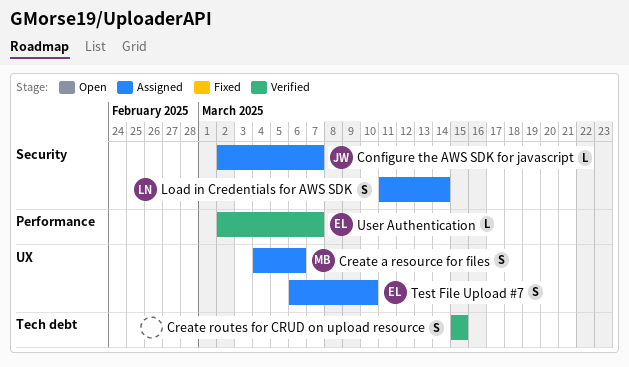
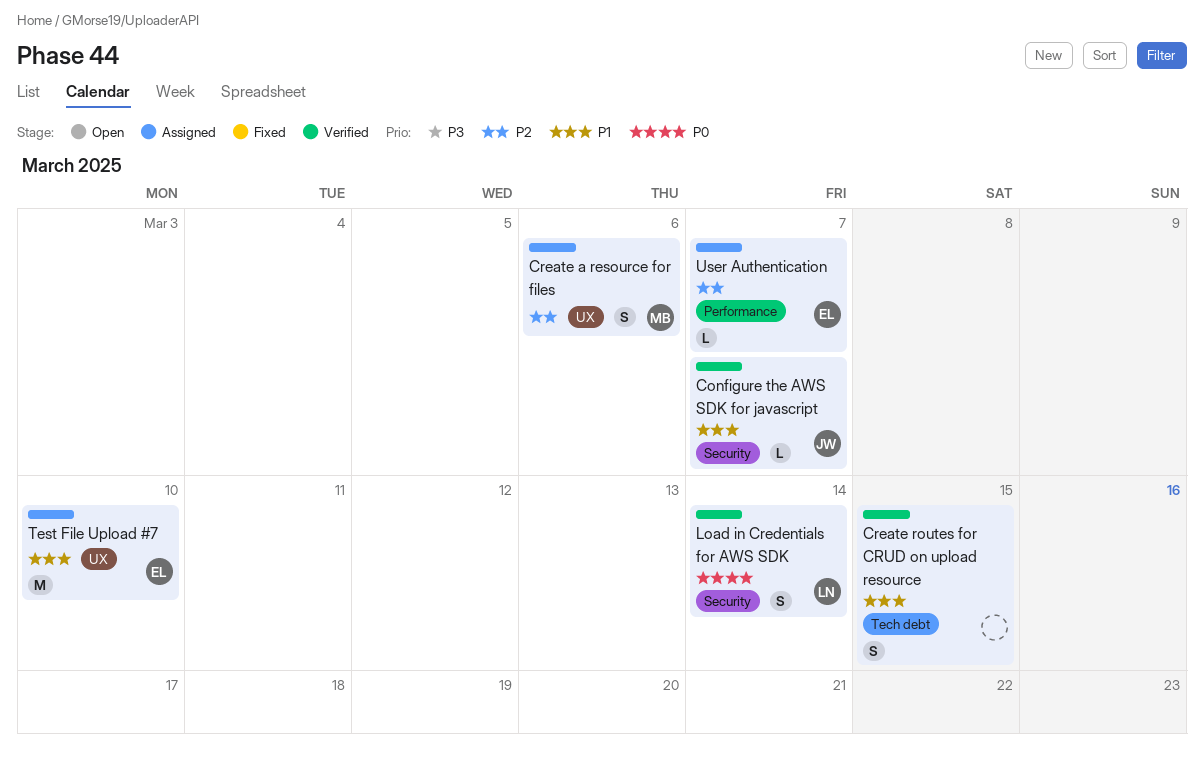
Configure the AWS SDK for javascript, status: Assigned -> Verified
Load in Credentials for AWS SDK, status: Assigned -> Verified
Test File Upload #7, estimate: S -> M
User Authentication, status: Verified -> Assigned

